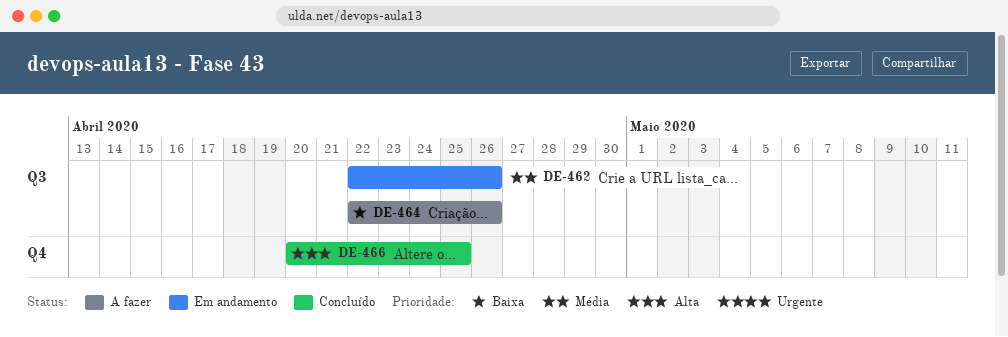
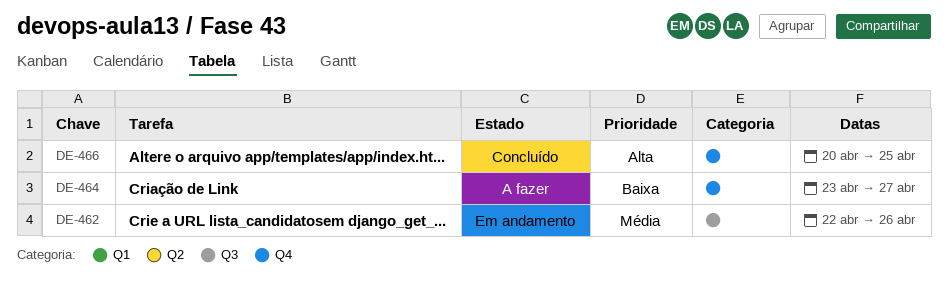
DE-464, label: Q3 -> Q4
DE-464, start: Apr 22 -> Apr 23
DE-464, due: Apr 26 -> Apr 27

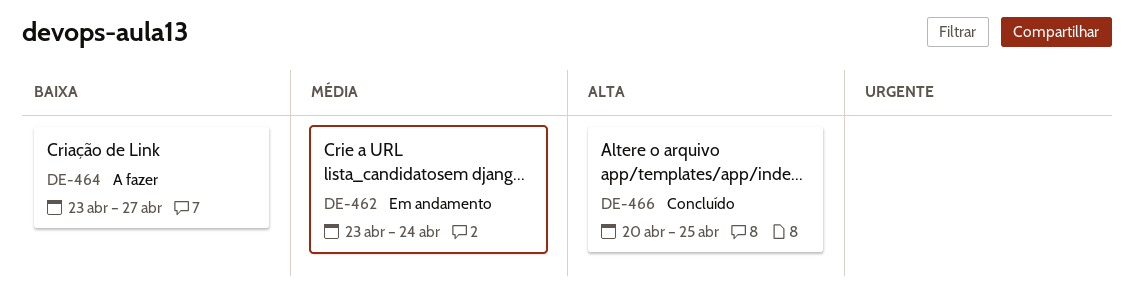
DE-462, start: Apr 22 -> Apr 23
DE-462, due: Apr 26 -> Apr 24

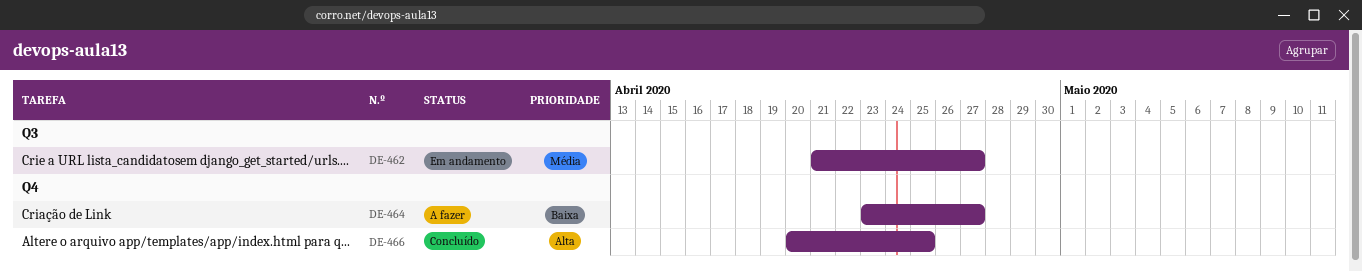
DE-462, start: Apr 23 -> Apr 21
DE-462, due: Apr 24 -> Apr 27

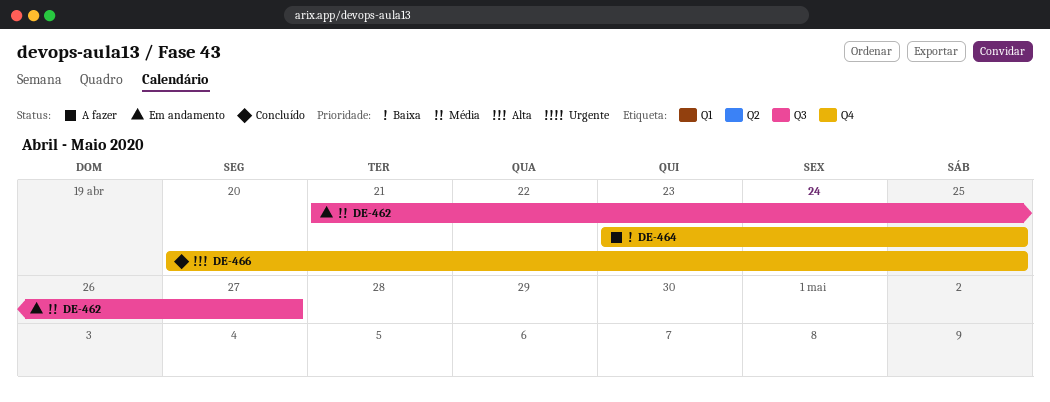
DE-464, due: Apr 27 -> Apr 25

